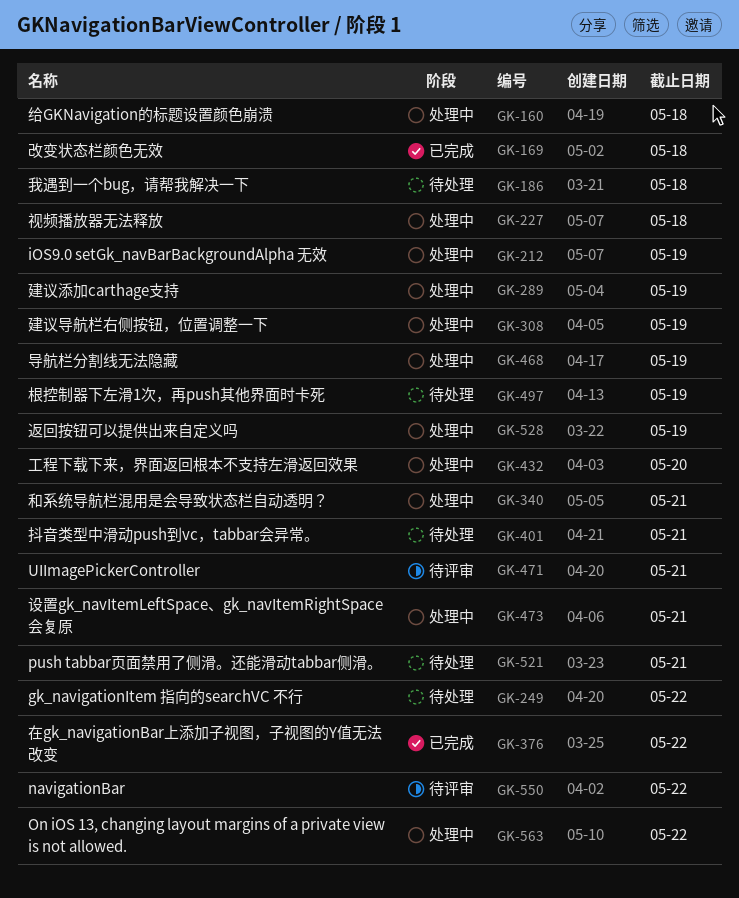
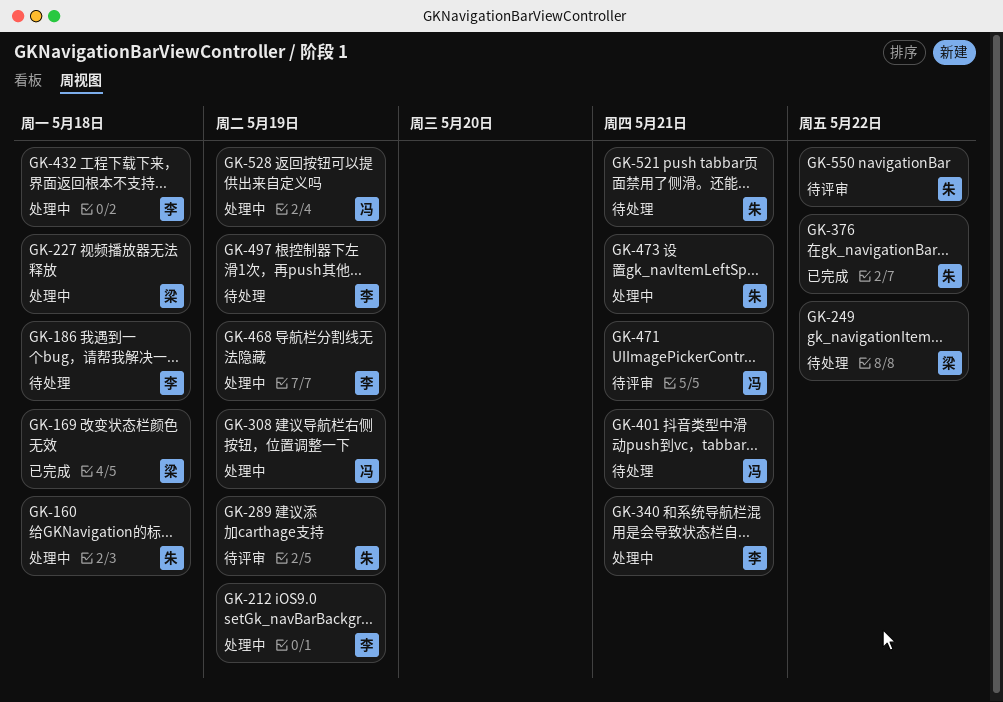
GK-289, status: 处理中 -> 待评审
GK-432, due: May 20 -> May 18
GK-563: present -> none

